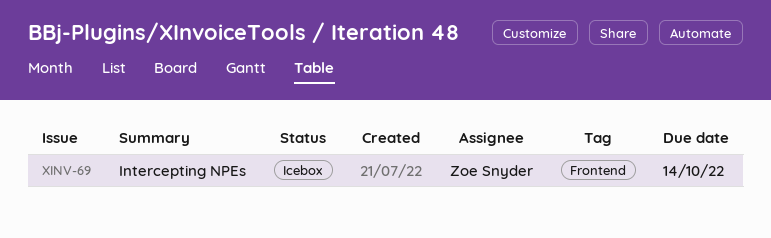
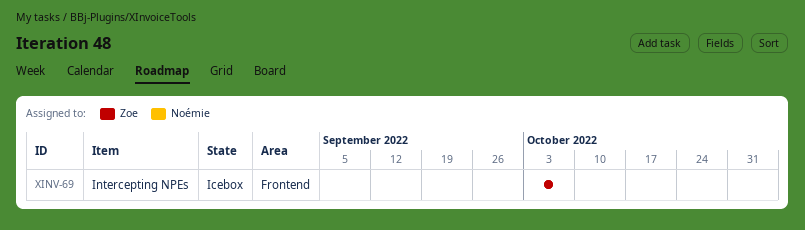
XINV-69, due: Oct 14 -> Oct 7

